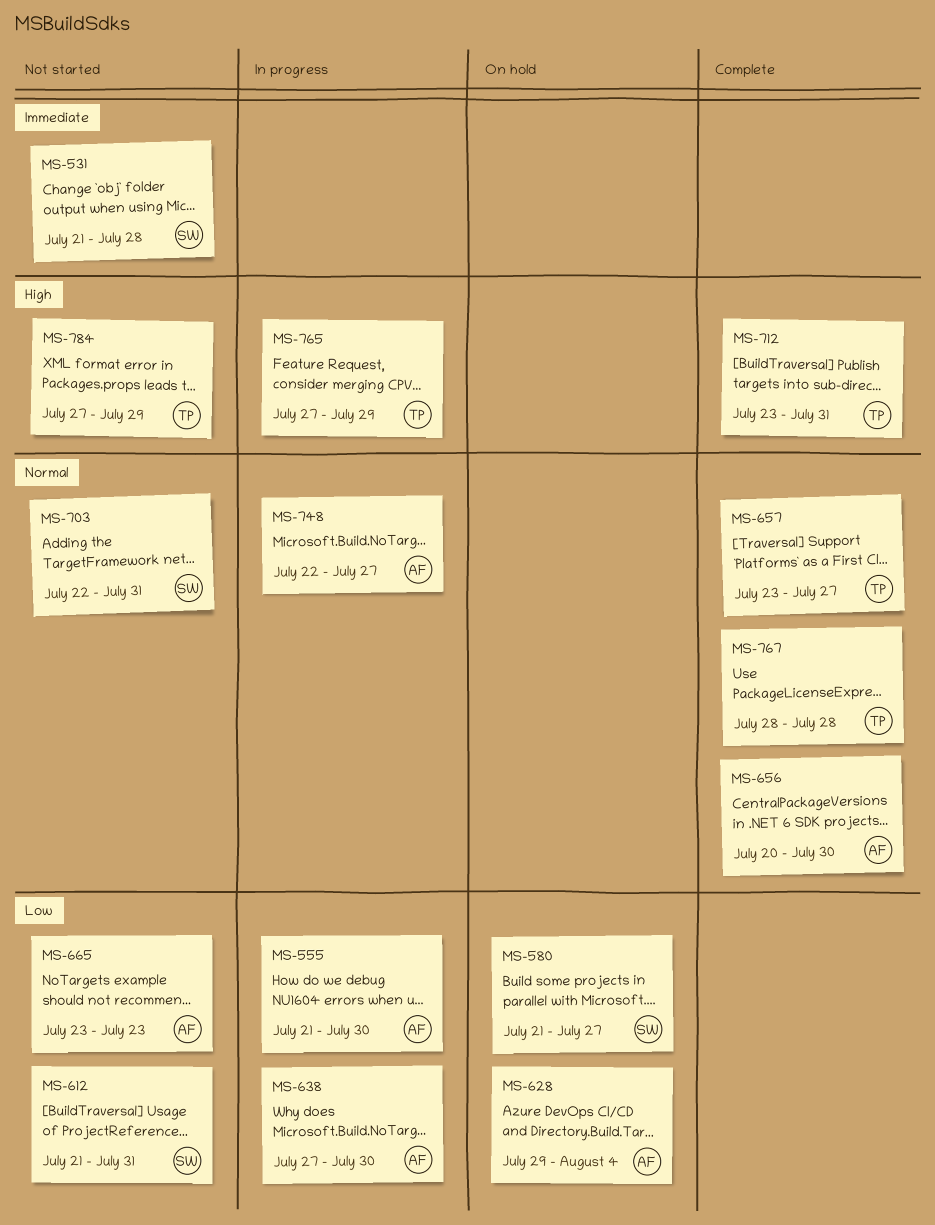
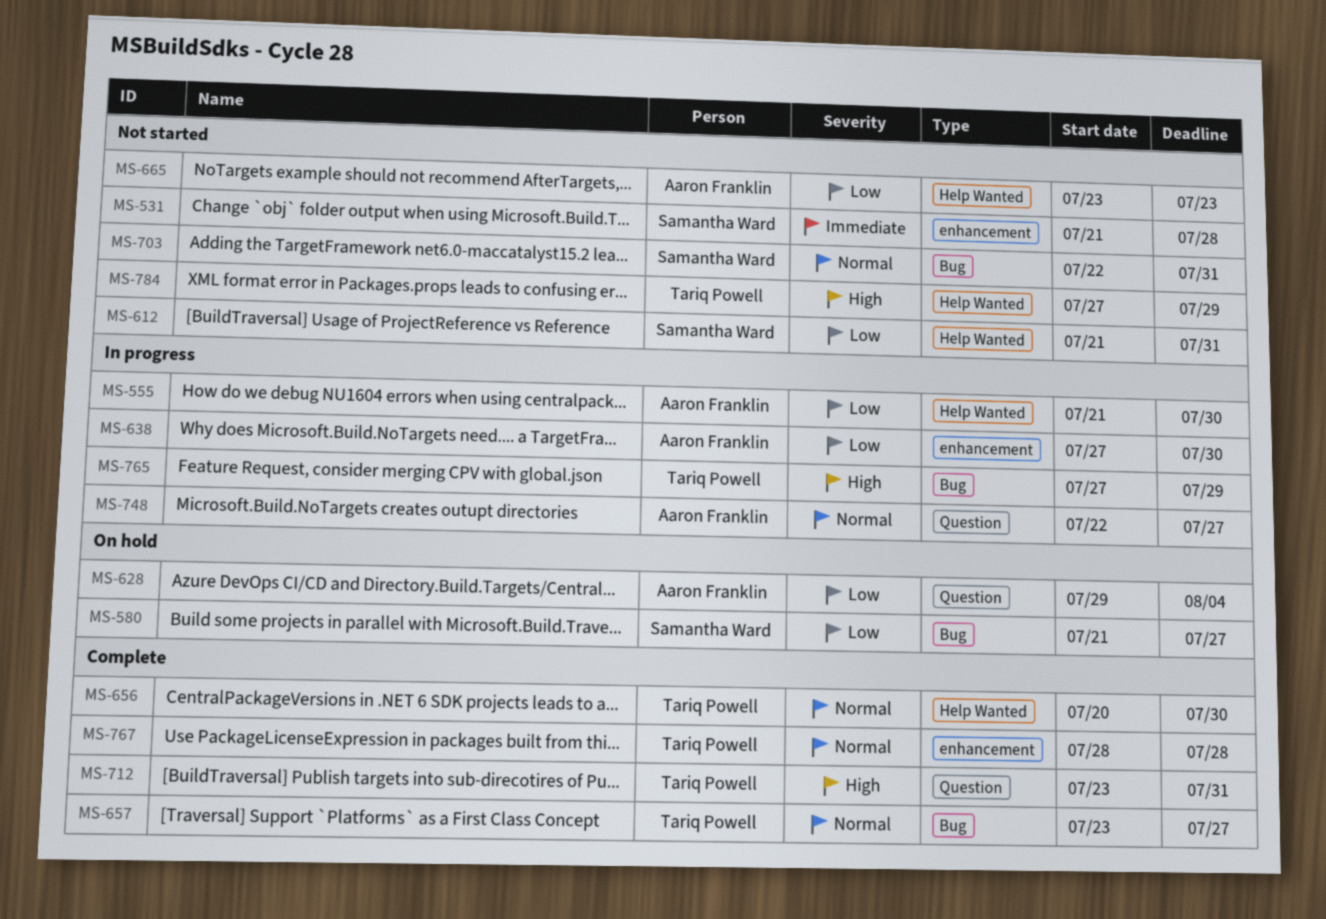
MS-656, owner: Aaron Franklin -> Tariq Powell

